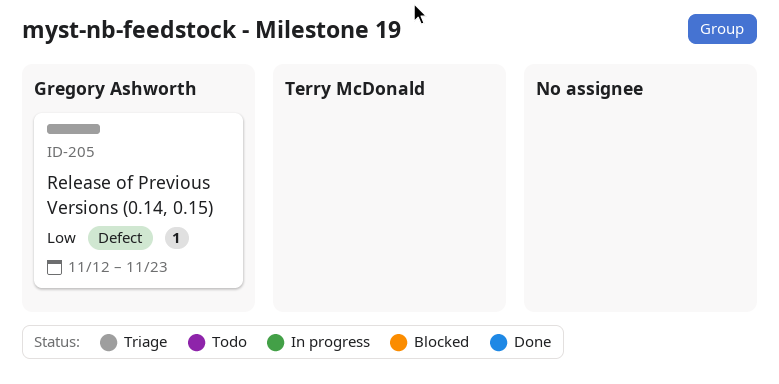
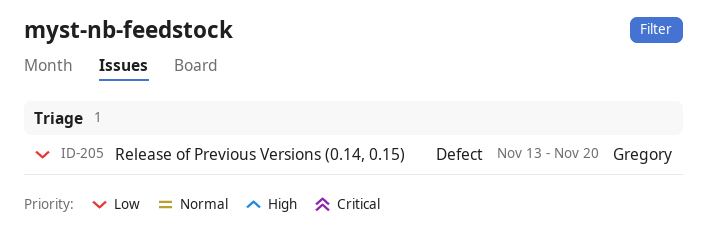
ID-205, start: Nov 12 -> Nov 13
ID-205, due: Nov 23 -> Nov 20

